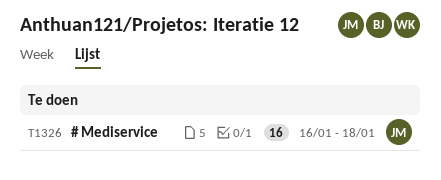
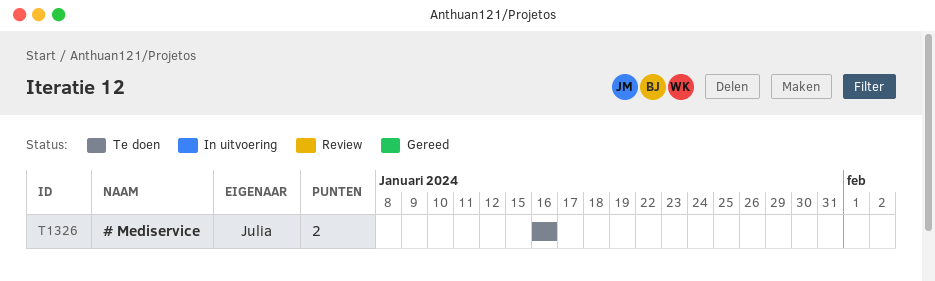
T1326, estimate: 16 -> 2
T1326, due: Jan 18 -> Jan 16

